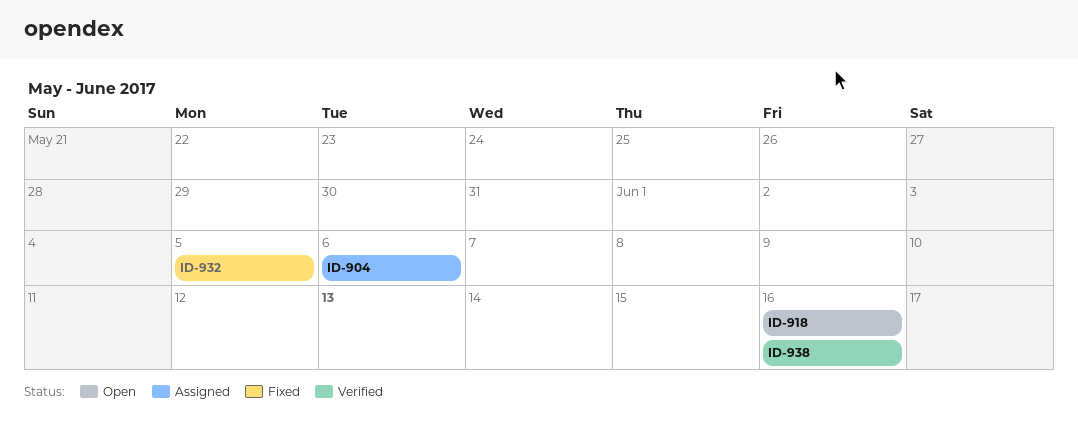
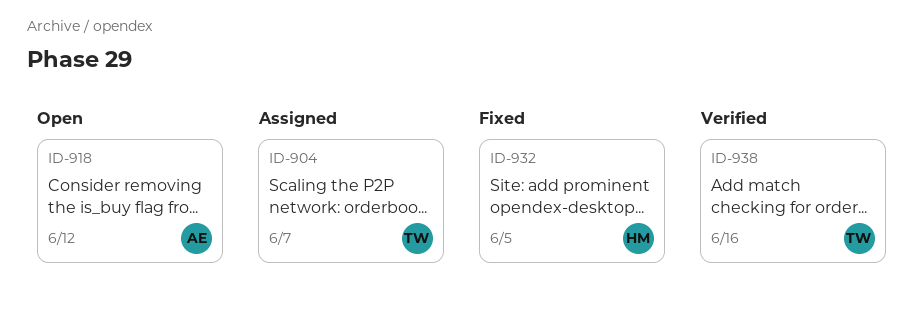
ID-904, due: Jun 6 -> Jun 7
ID-918, due: Jun 16 -> Jun 12

